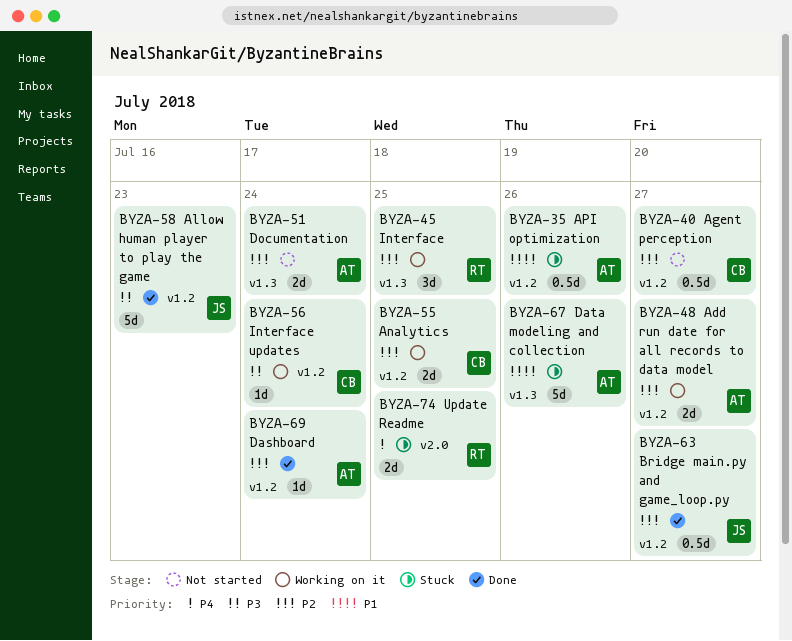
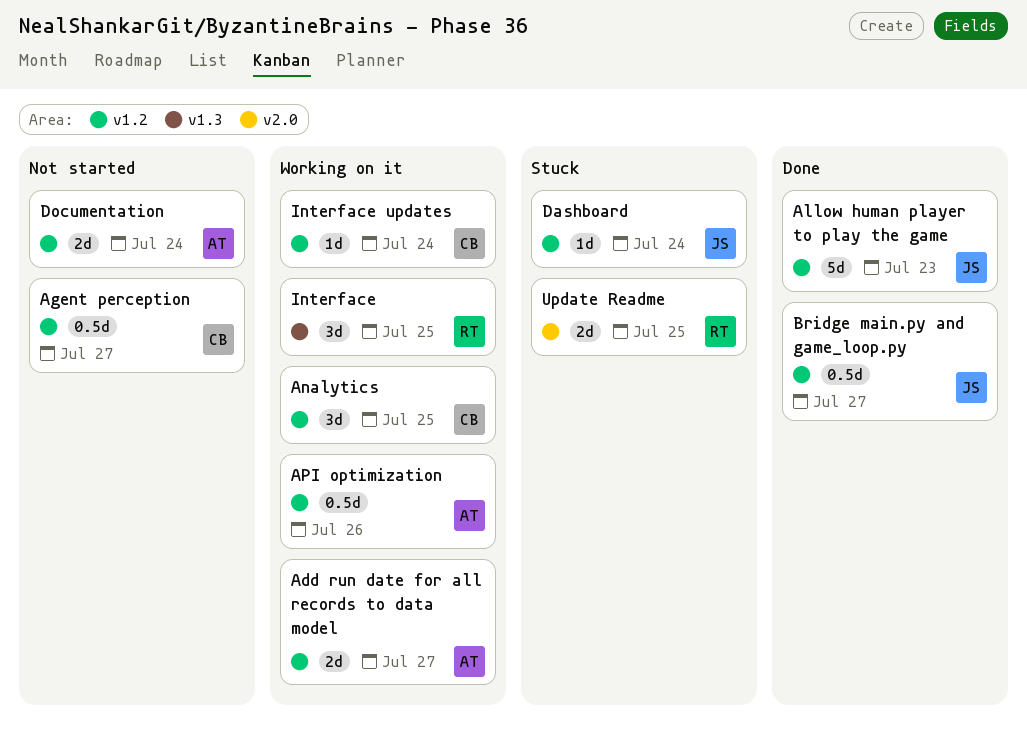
Analytics, estimate: 2d -> 3d
API optimization, status: Stuck -> Working on it
Dashboard, status: Done -> Stuck
Dashboard, owner: AT -> JS
Data modeling and collection: present -> none
Documentation, label: v1.3 -> v1.2

